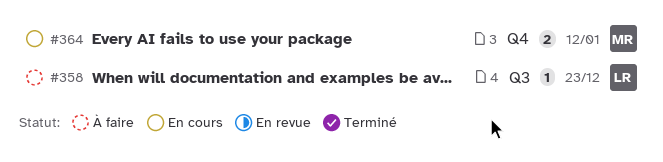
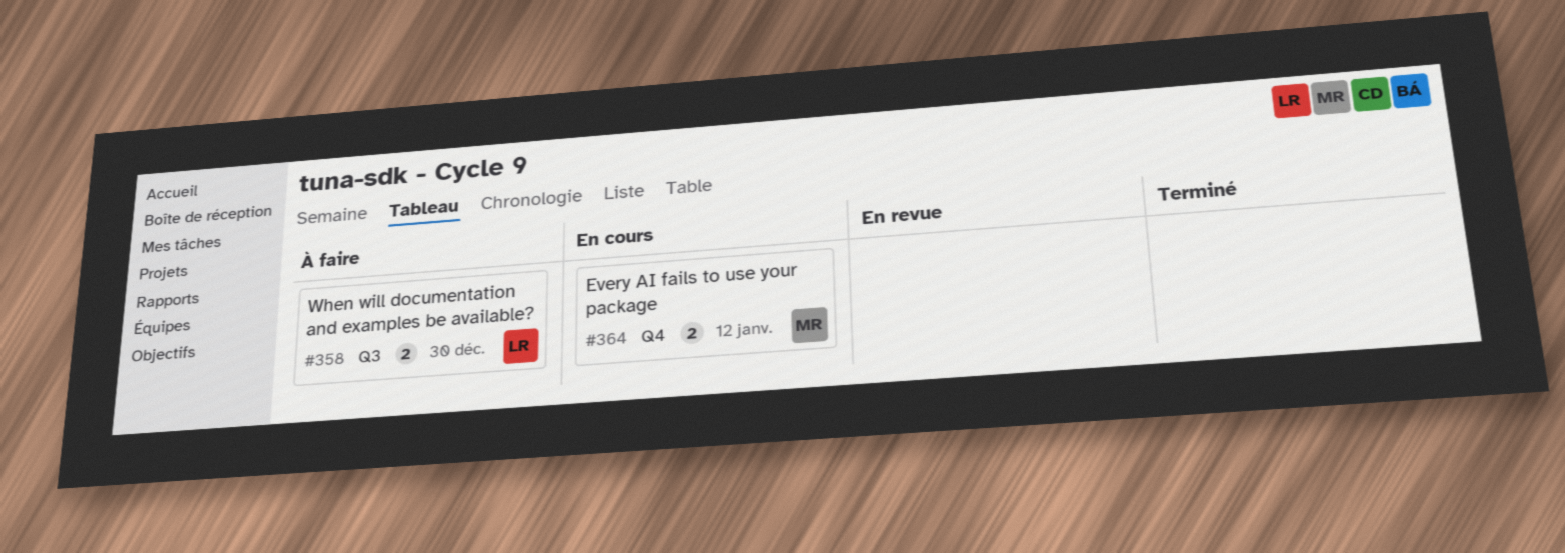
#358, estimate: 1 -> 2
#358, due: Dec 23 -> Dec 30

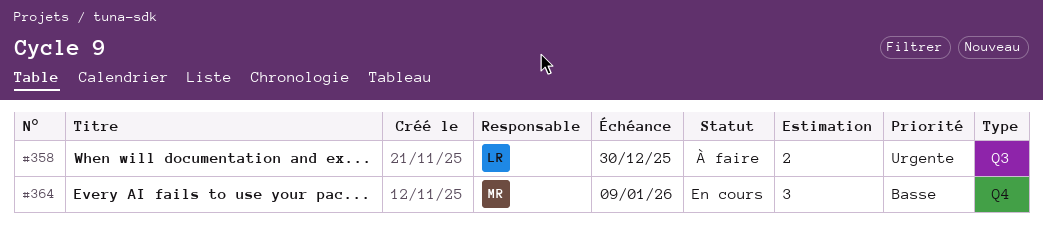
#364, estimate: 2 -> 3
#364, due: Jan 12 -> Jan 9

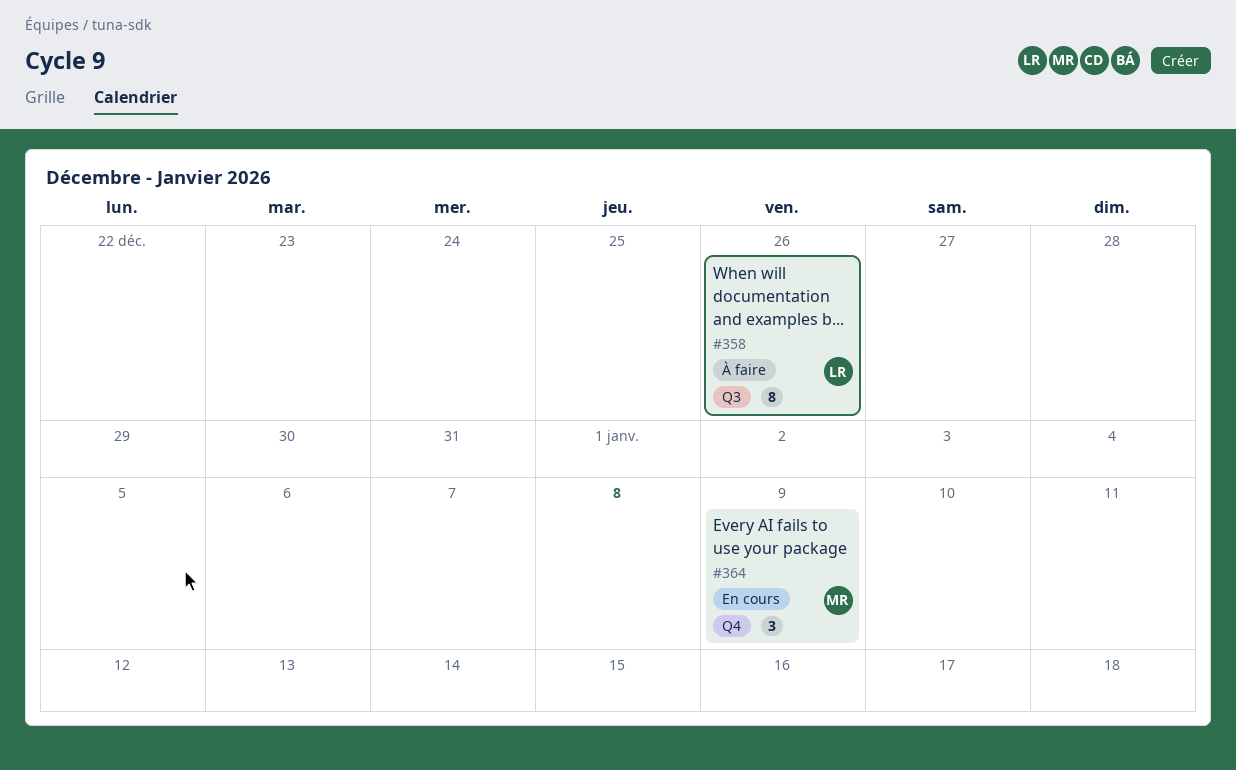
#358, estimate: 2 -> 8
#358, due: Dec 30 -> Dec 26

